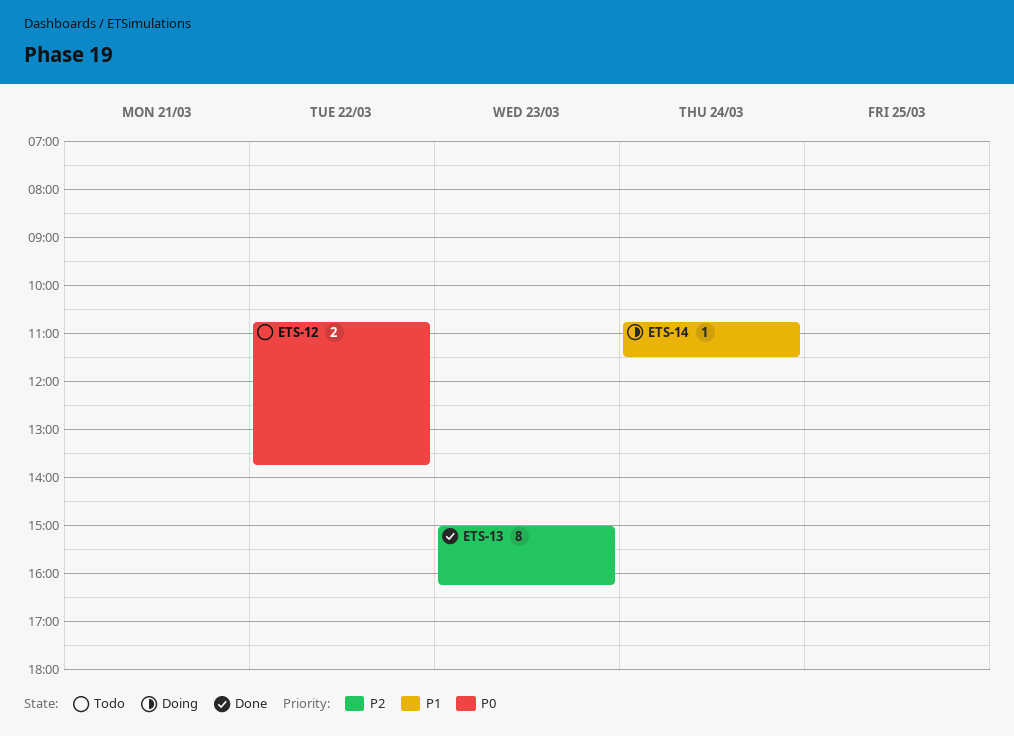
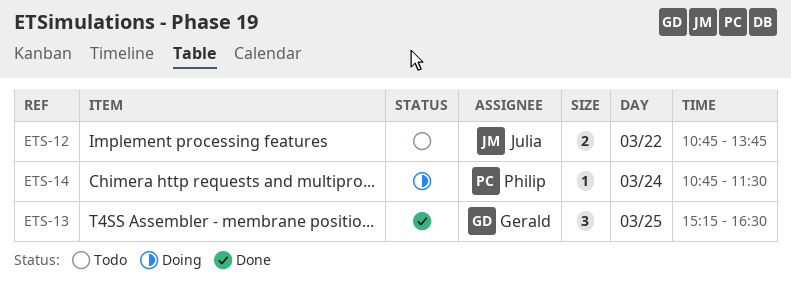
ETS-13, estimate: 8 -> 3
ETS-13, day: Mar 23 -> Mar 25
ETS-13, begins: 15:00 -> 15:15
ETS-13, ends: 16:15 -> 16:30

